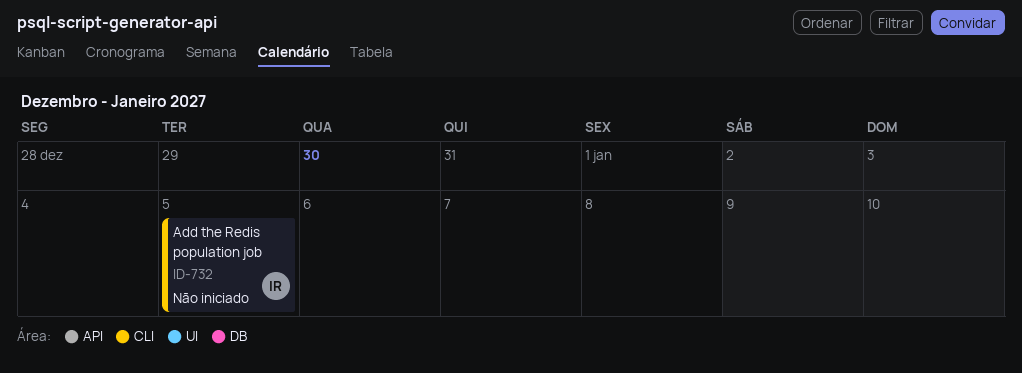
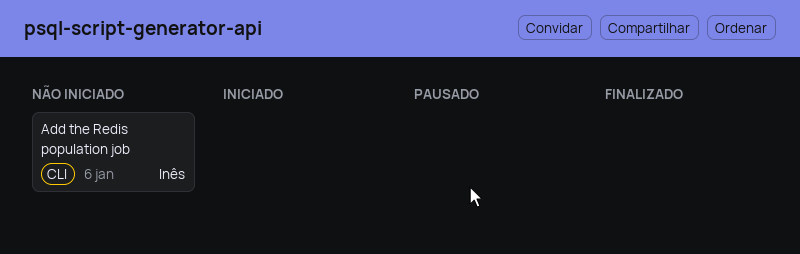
Add the Redis population job, due: Jan 5 -> Jan 6

